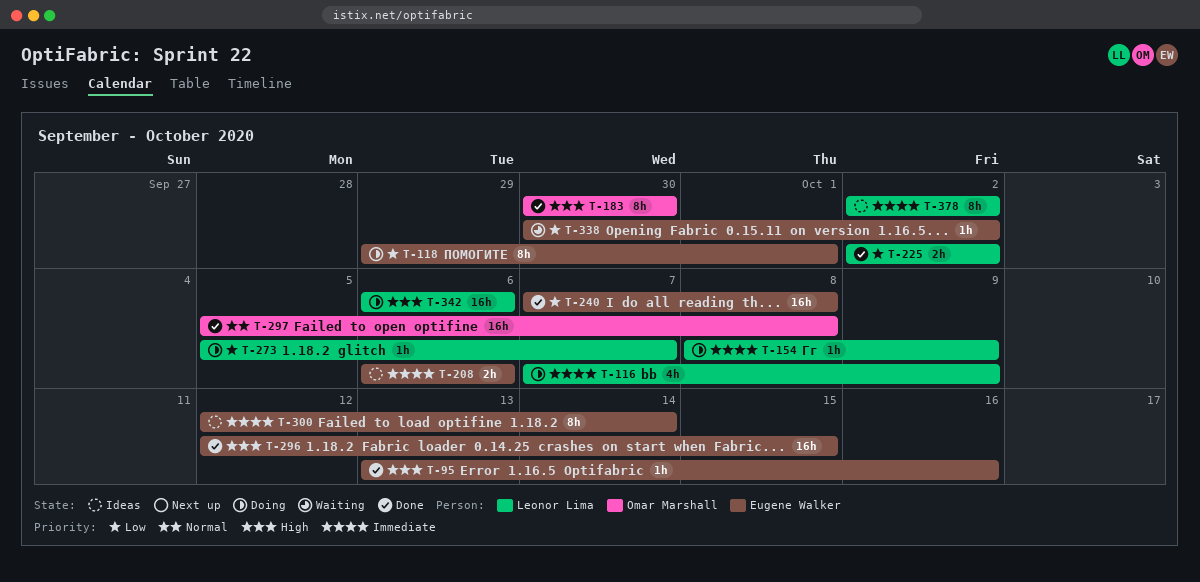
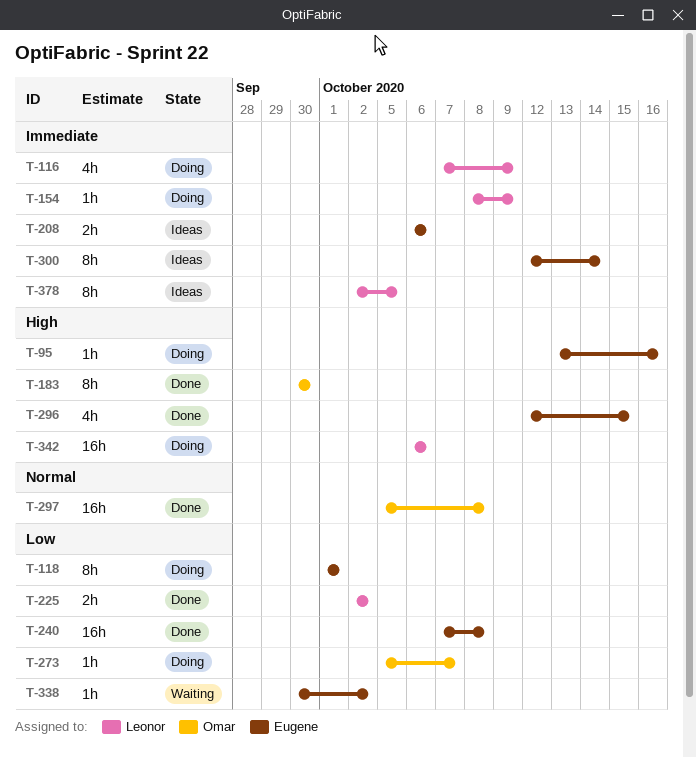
T-95, status: Done -> Doing
T-118, start: Sep 29 -> Oct 1
T-273, owner: Leonor Lima -> Omar Marshall
T-296, estimate: 16h -> 4h
T-378, due: Oct 2 -> Oct 5

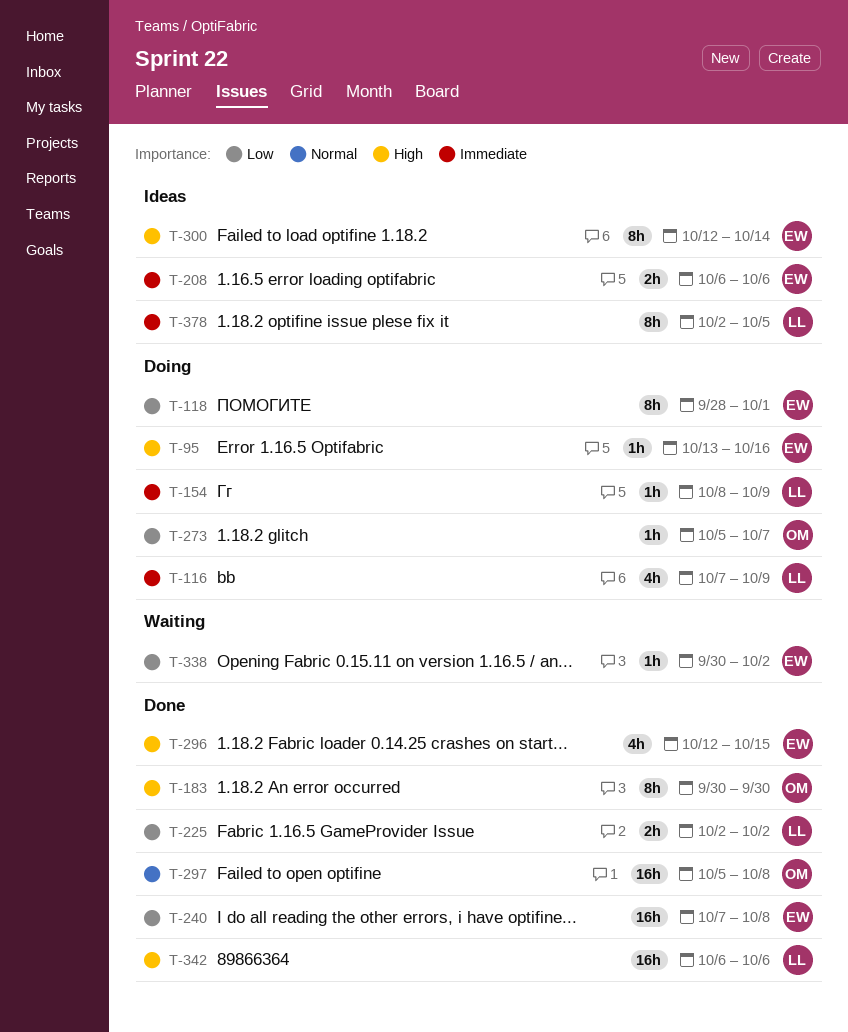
T-118, start: Oct 1 -> Sep 28
T-300, priority: Immediate -> High
T-342, status: Doing -> Done

